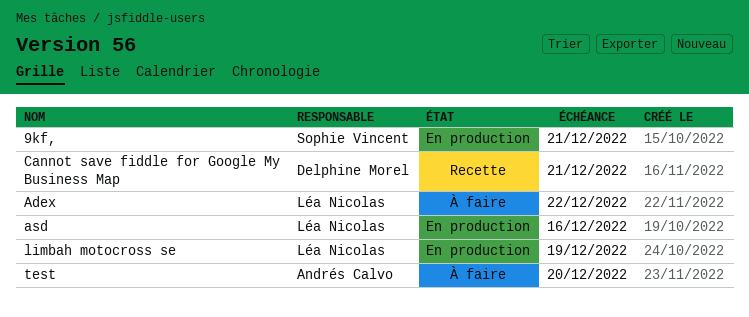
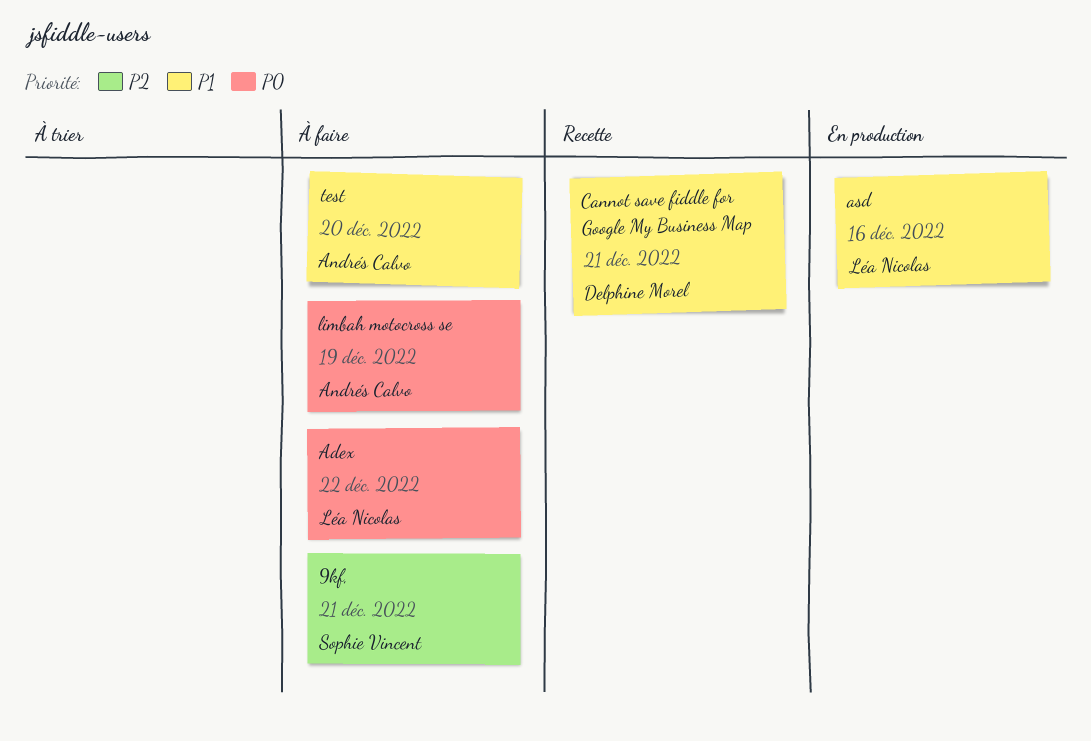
9kf,, status: En production -> À faire
limbah motocross se, status: En production -> À faire
limbah motocross se, owner: Léa Nicolas -> Andrés Calvo

